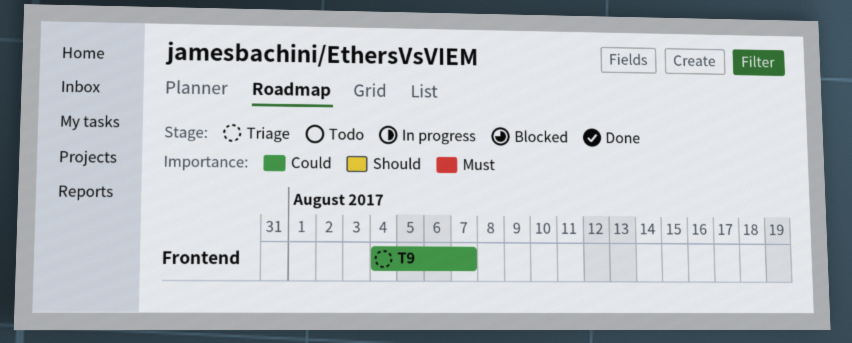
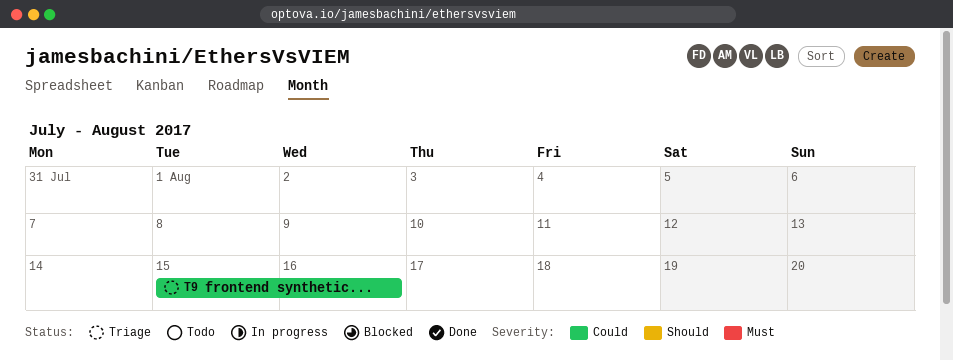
T9, start: Aug 4 -> Aug 15
T9, due: Aug 7 -> Aug 16

